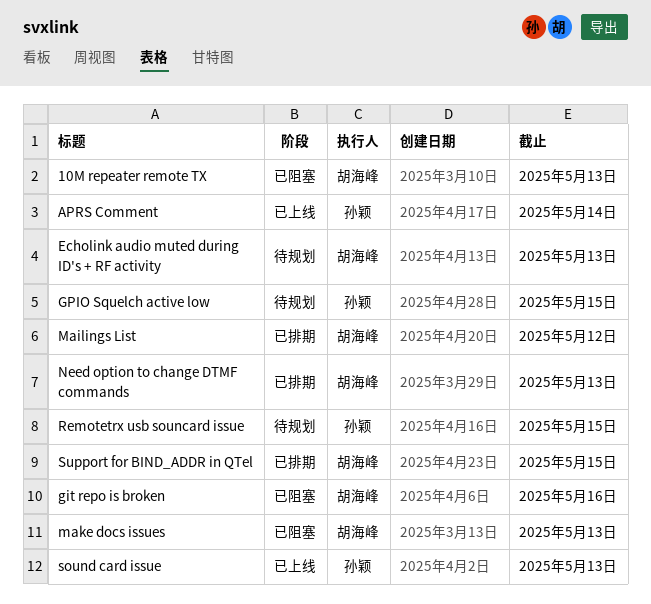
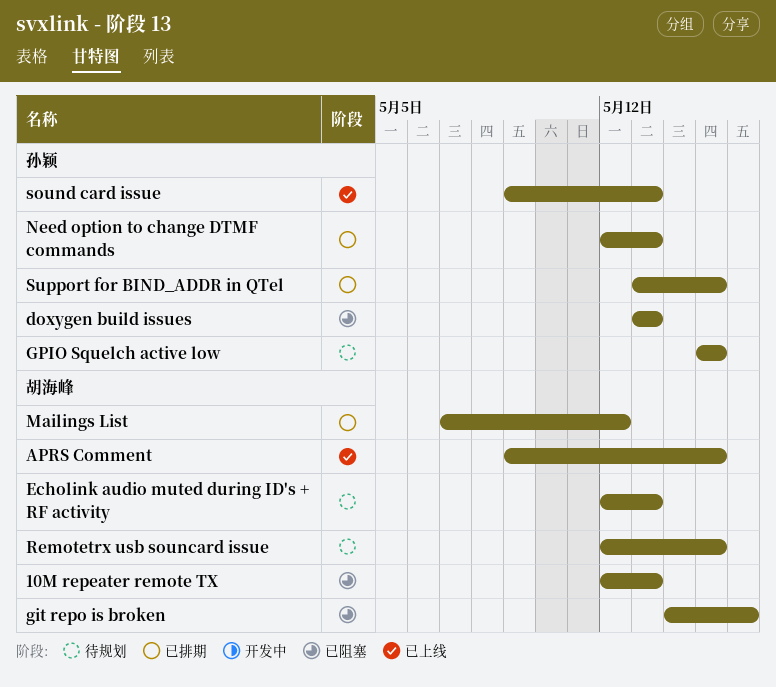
APRS Comment, owner: 孙颖 -> 胡海峰
APRS Comment, due: May 14 -> May 15
doxygen build issues: none -> present
make docs issues: present -> none
Need option to change DTMF commands, owner: 胡海峰 -> 孙颖
Remotetrx usb souncard issue, owner: 孙颖 -> 胡海峰
Support for BIND_ADDR in QTel, owner: 胡海峰 -> 孙颖

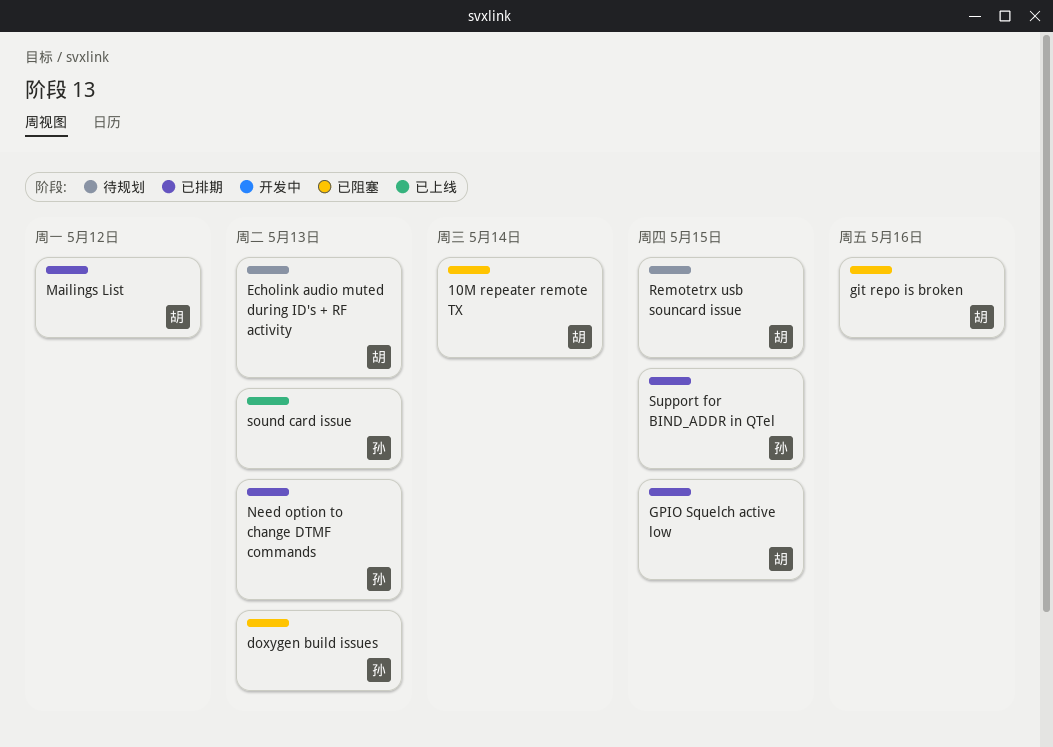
10M repeater remote TX, due: May 13 -> May 14
APRS Comment: present -> none
GPIO Squelch active low, status: 待规划 -> 已排期
GPIO Squelch active low, owner: 孙颖 -> 胡海峰

